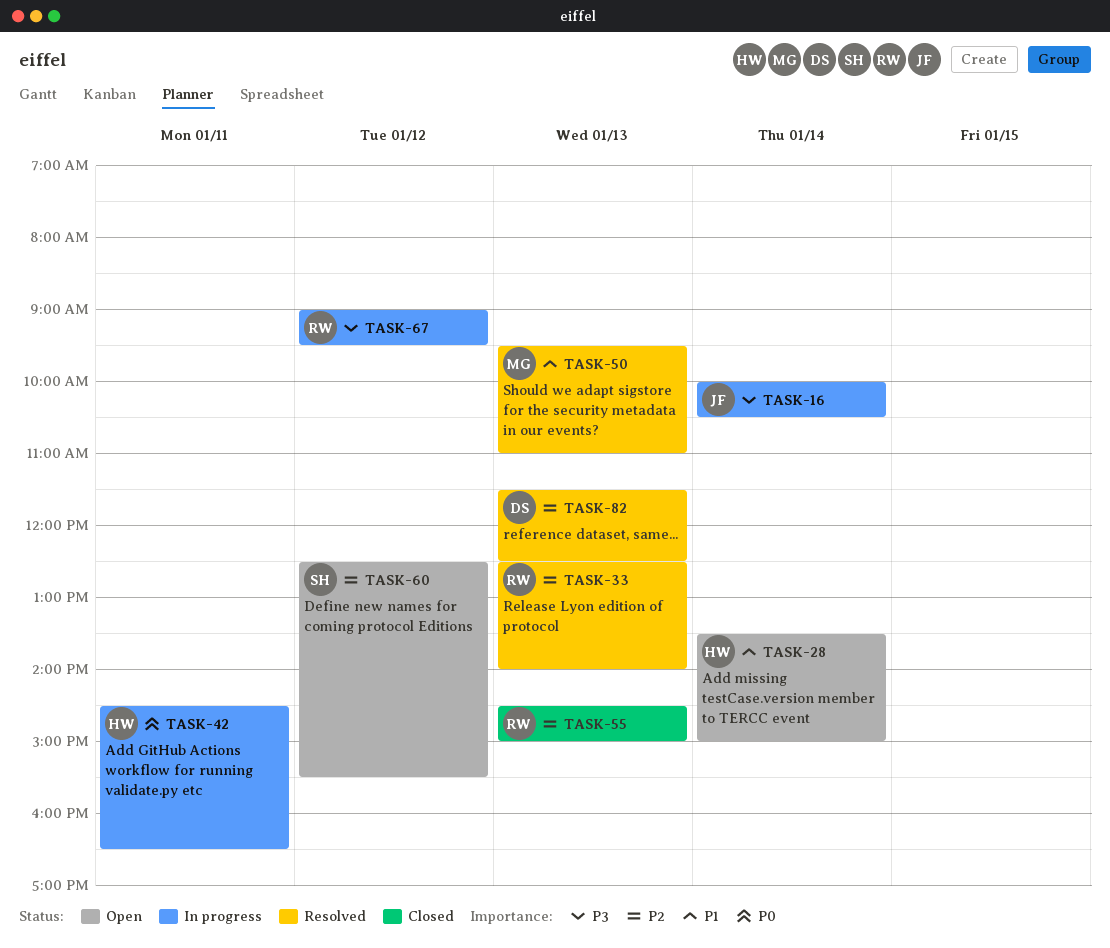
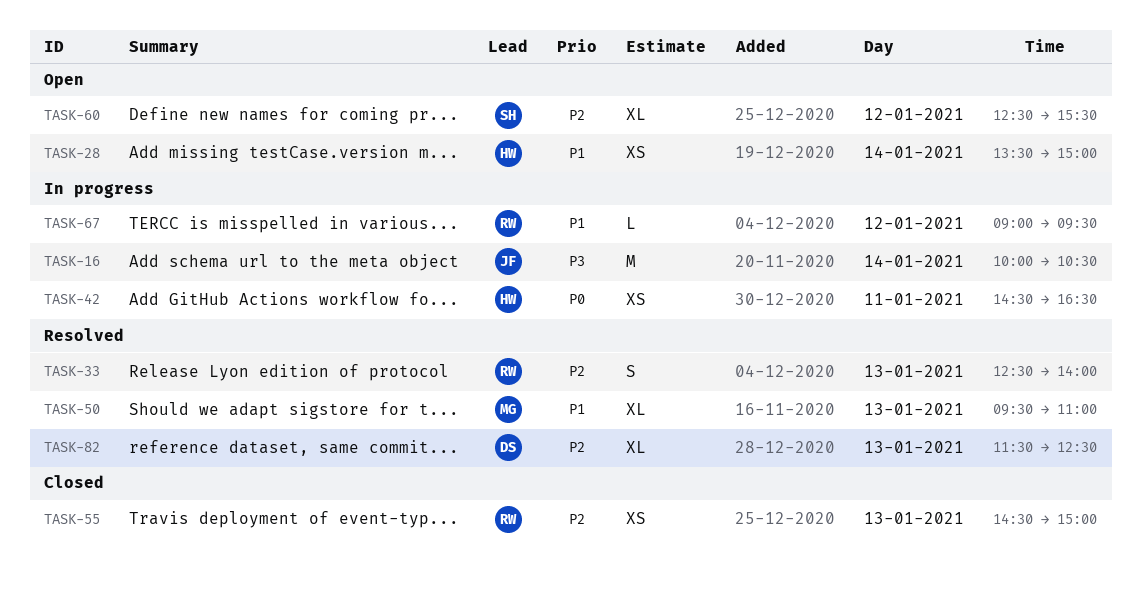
TASK-67, priority: P3 -> P1

